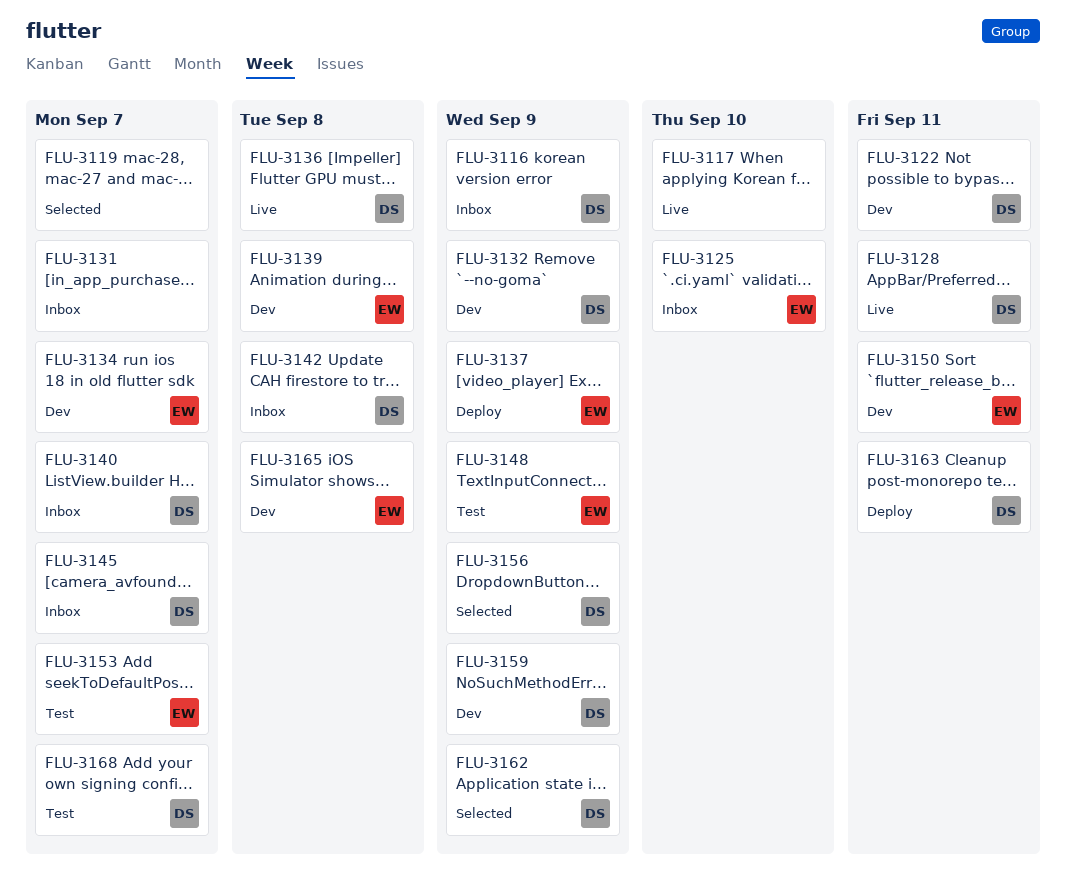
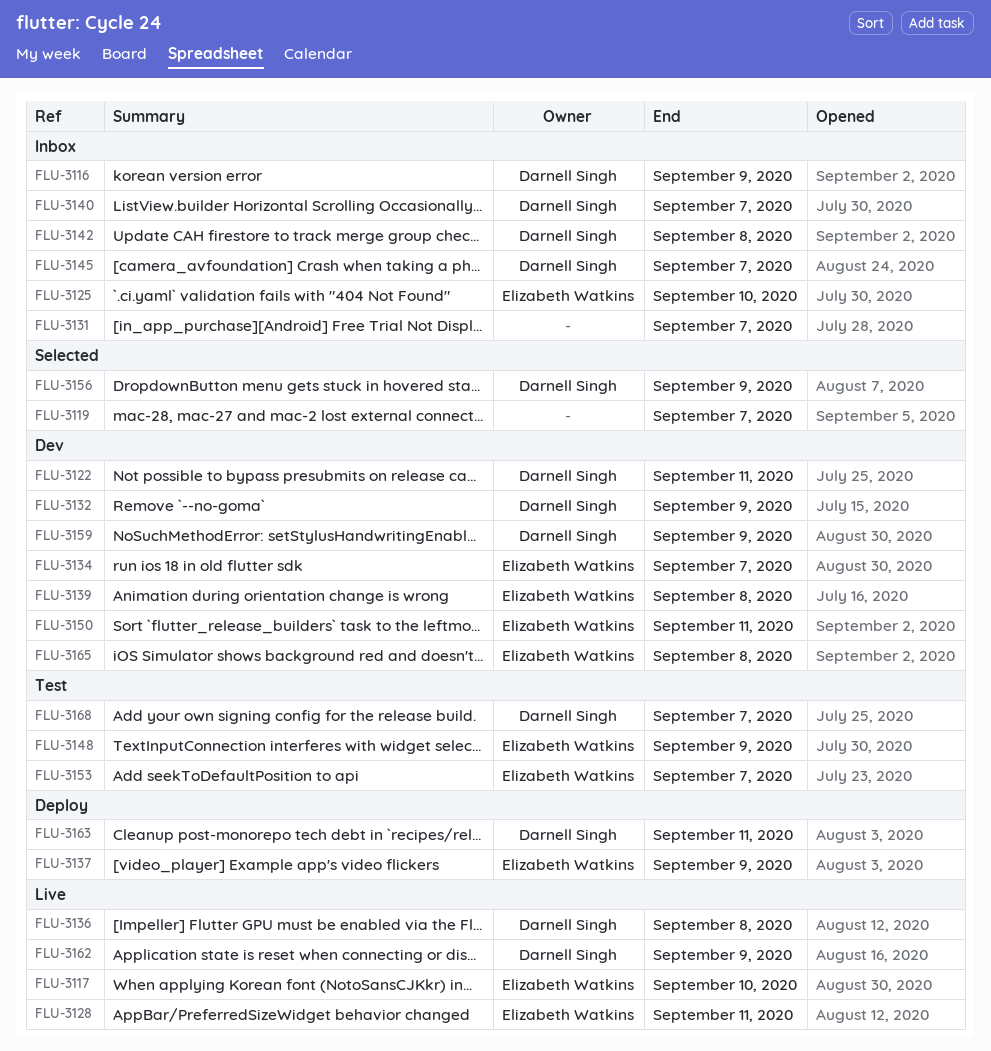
FLU-3117, owner: none -> Elizabeth Watkins
FLU-3128, owner: Darnell Singh -> Elizabeth Watkins
FLU-3162, status: Selected -> Live

